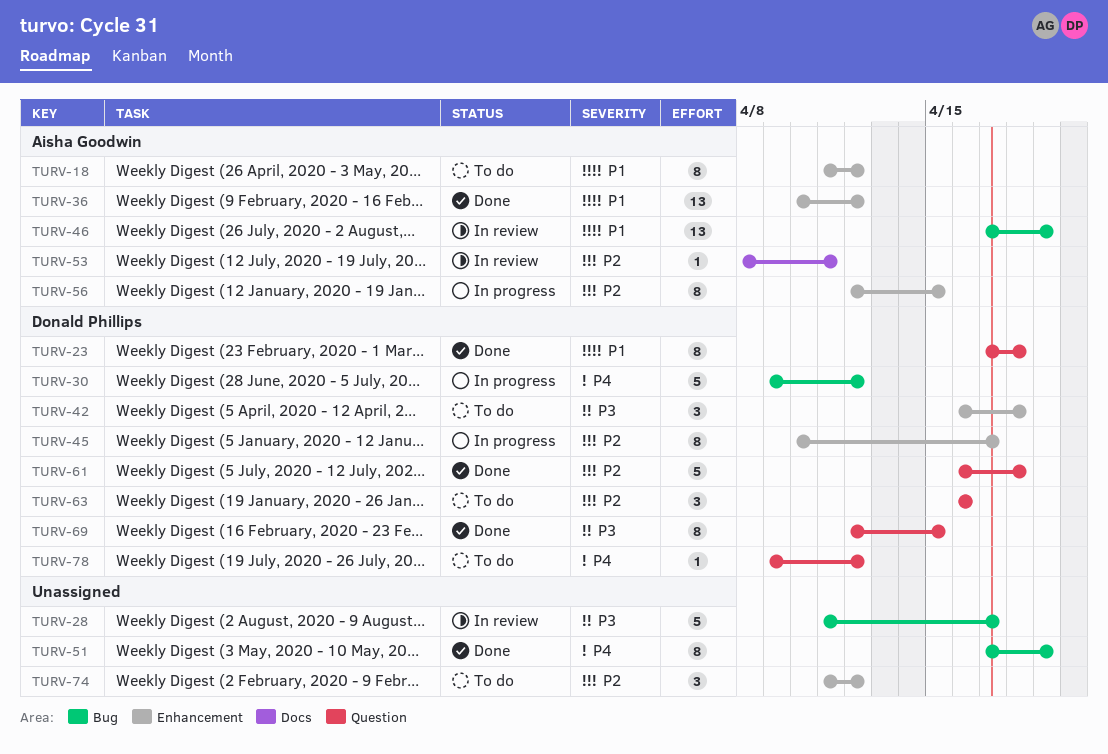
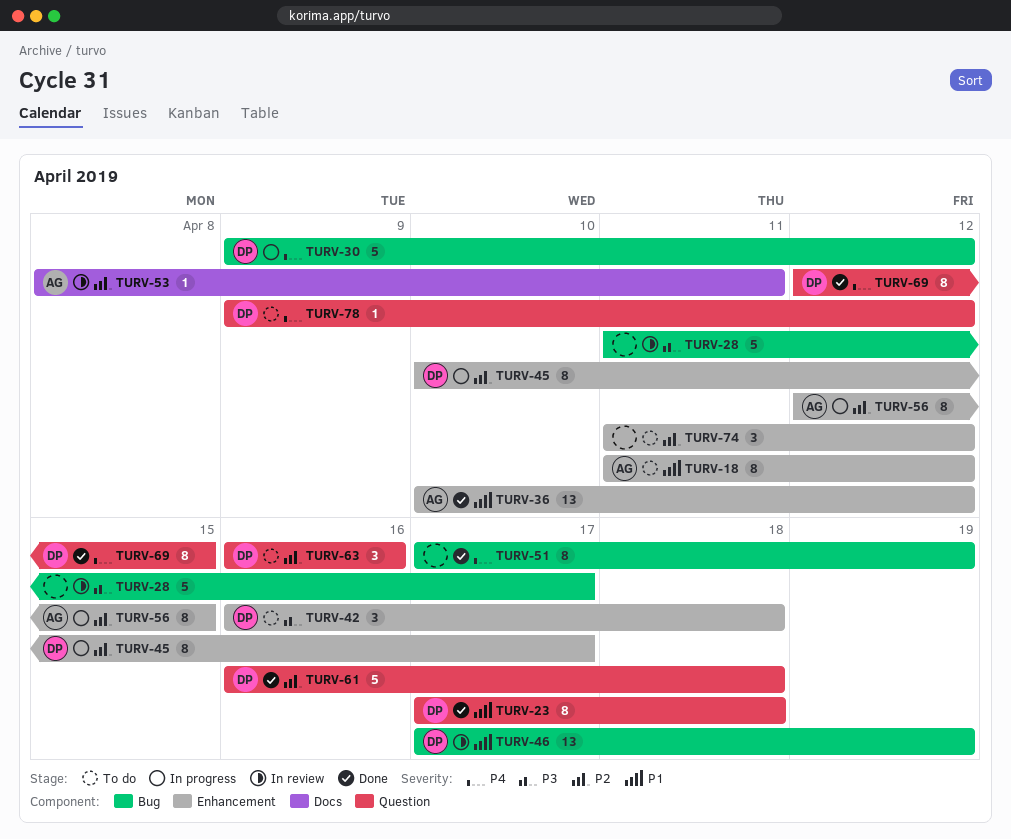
TURV-46, owner: Aisha Goodwin -> Donald Phillips
TURV-69, priority: P3 -> P4

